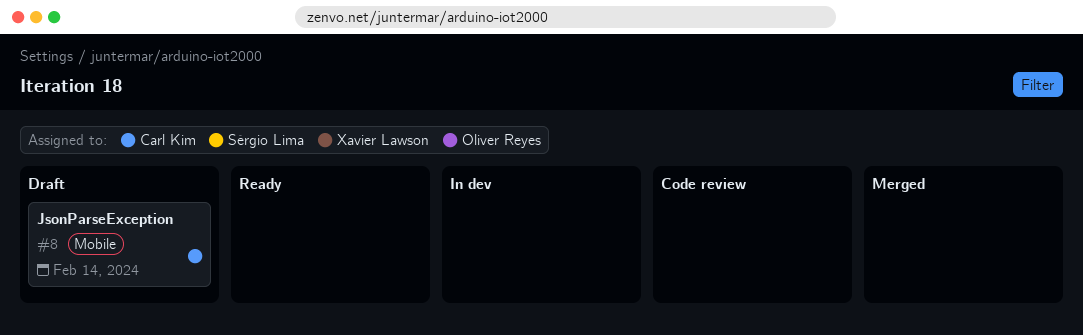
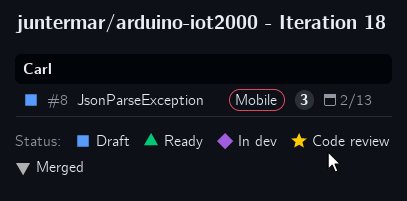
#8, due: Feb 14 -> Feb 13

